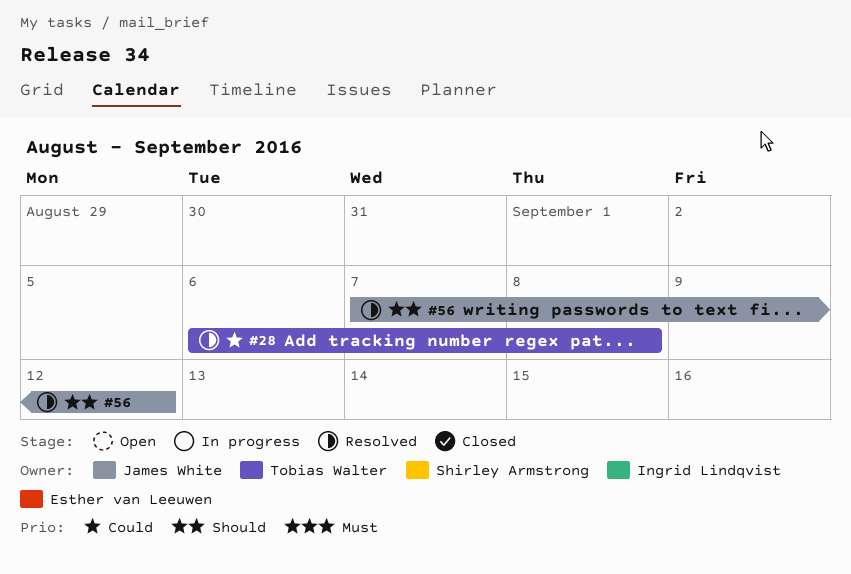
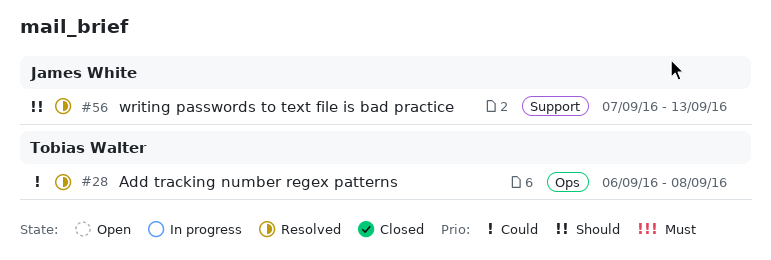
#56, due: Sep 12 -> Sep 13

